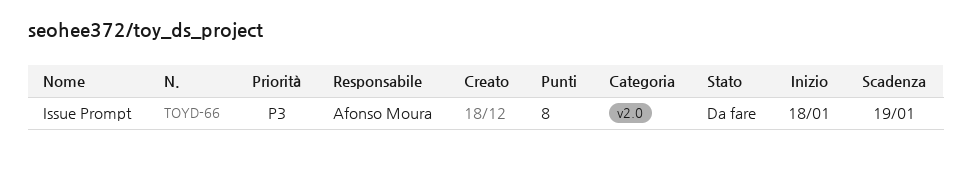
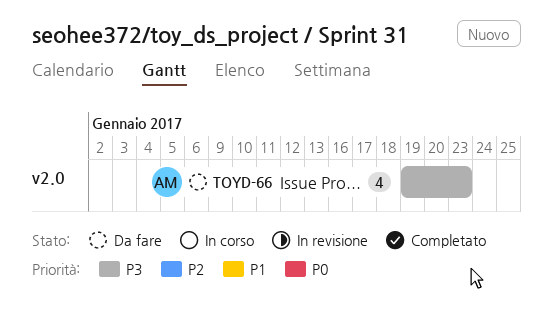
TOYD-66, estimate: 8 -> 4
TOYD-66, start: Jan 18 -> Jan 19
TOYD-66, due: Jan 19 -> Jan 23

